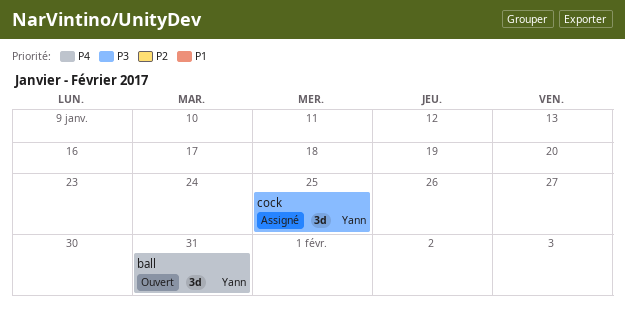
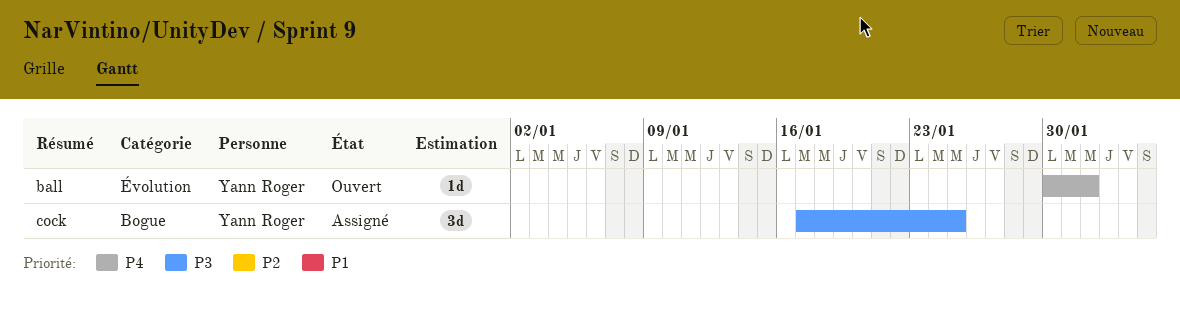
ball, estimate: 3d -> 1d
ball, due: Jan 31 -> Feb 1

